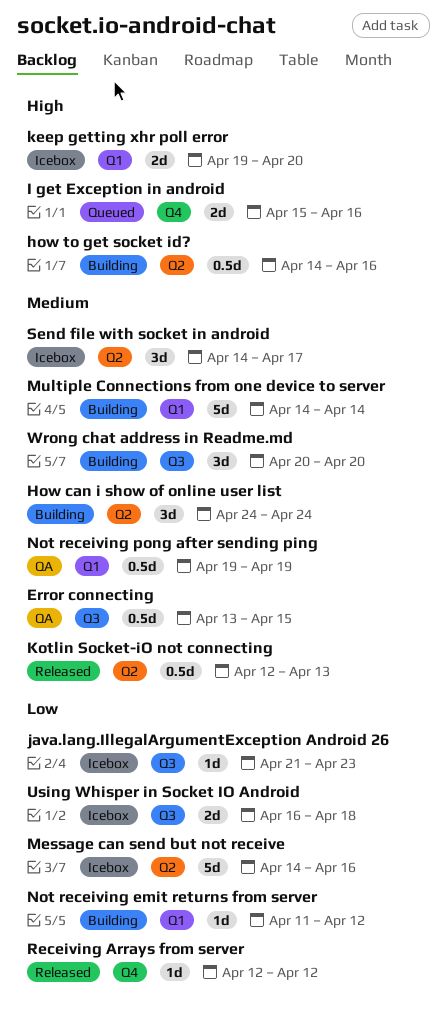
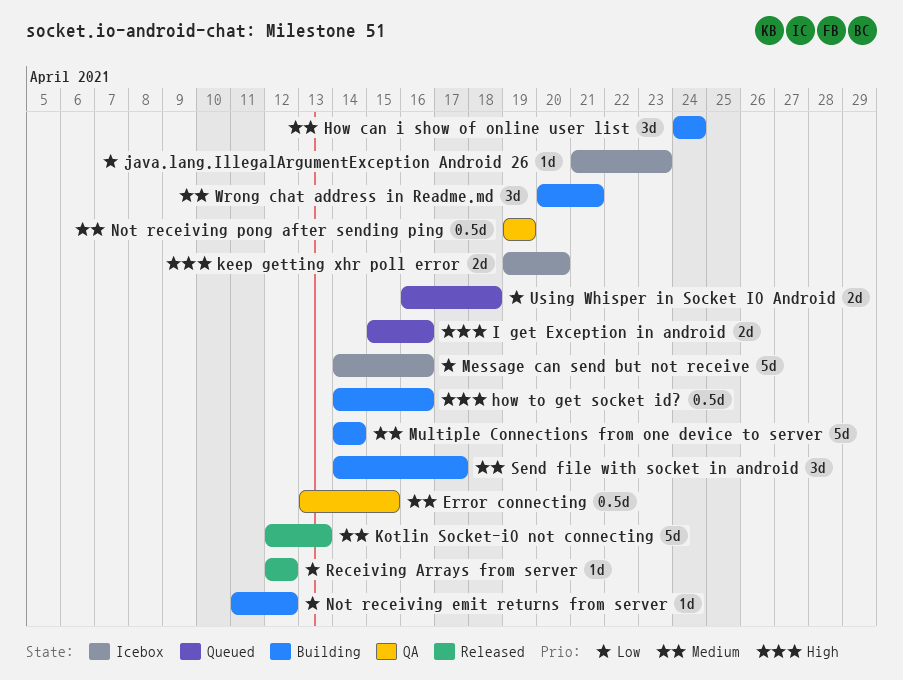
Kotlin Socket-iO not connecting, estimate: 0.5d -> 5d
Send file with socket in android, status: Icebox -> Building
Using Whisper in Socket IO Android, status: Icebox -> Queued
Wrong chat address in Readme.md, due: Apr 20 -> Apr 21

